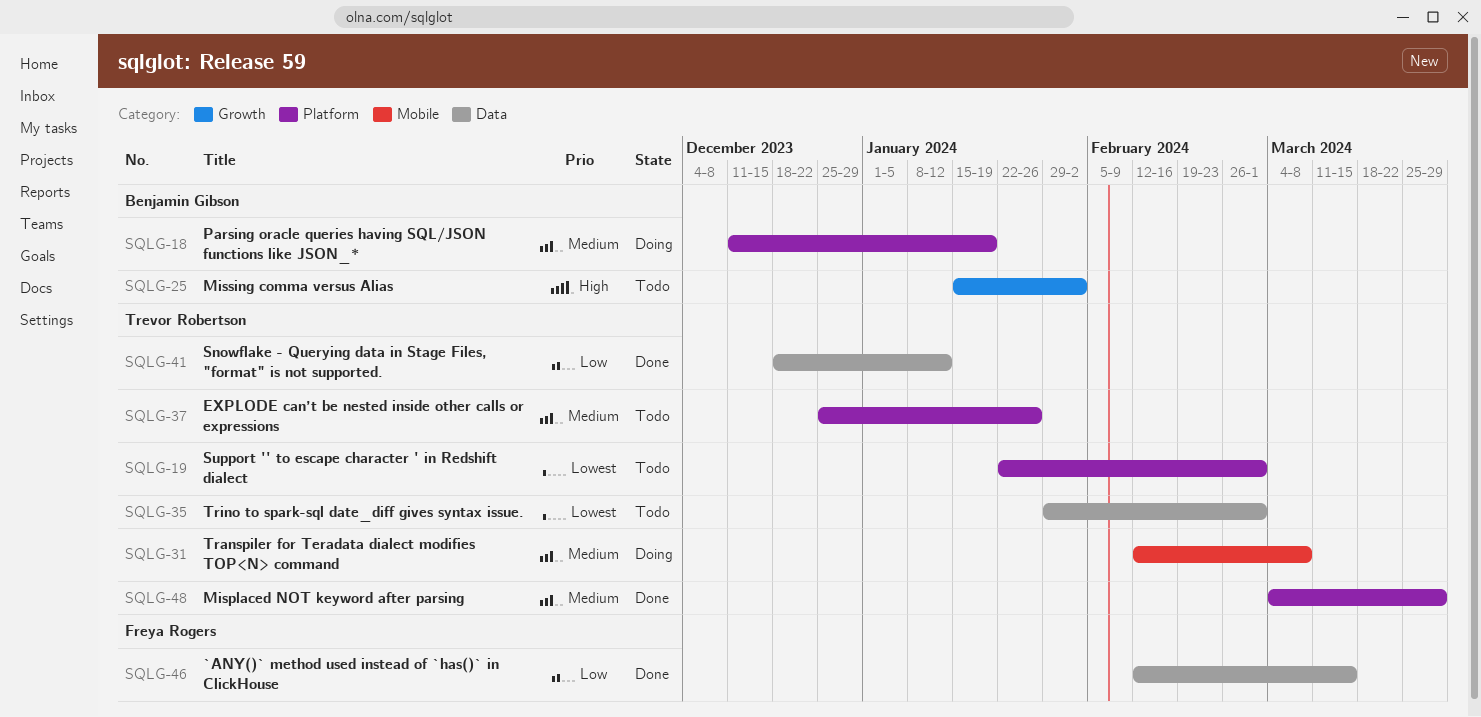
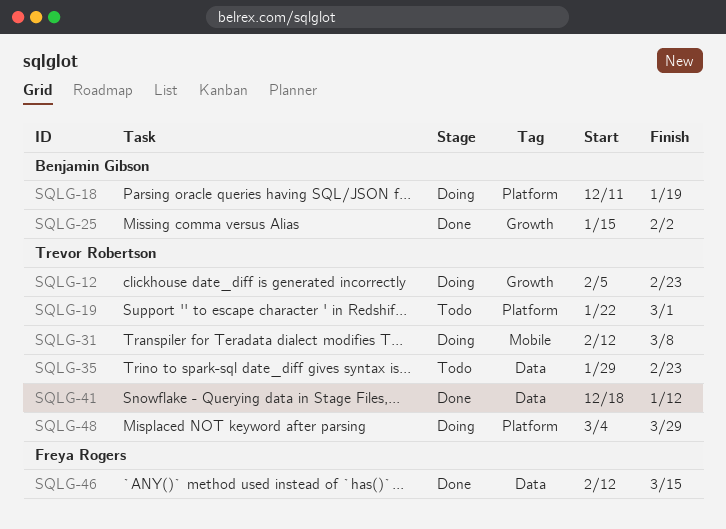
SQLG-12: none -> present
SQLG-25, status: Todo -> Done
SQLG-35, due: Mar 1 -> Feb 23
SQLG-37: present -> none
SQLG-48, status: Done -> Doing

